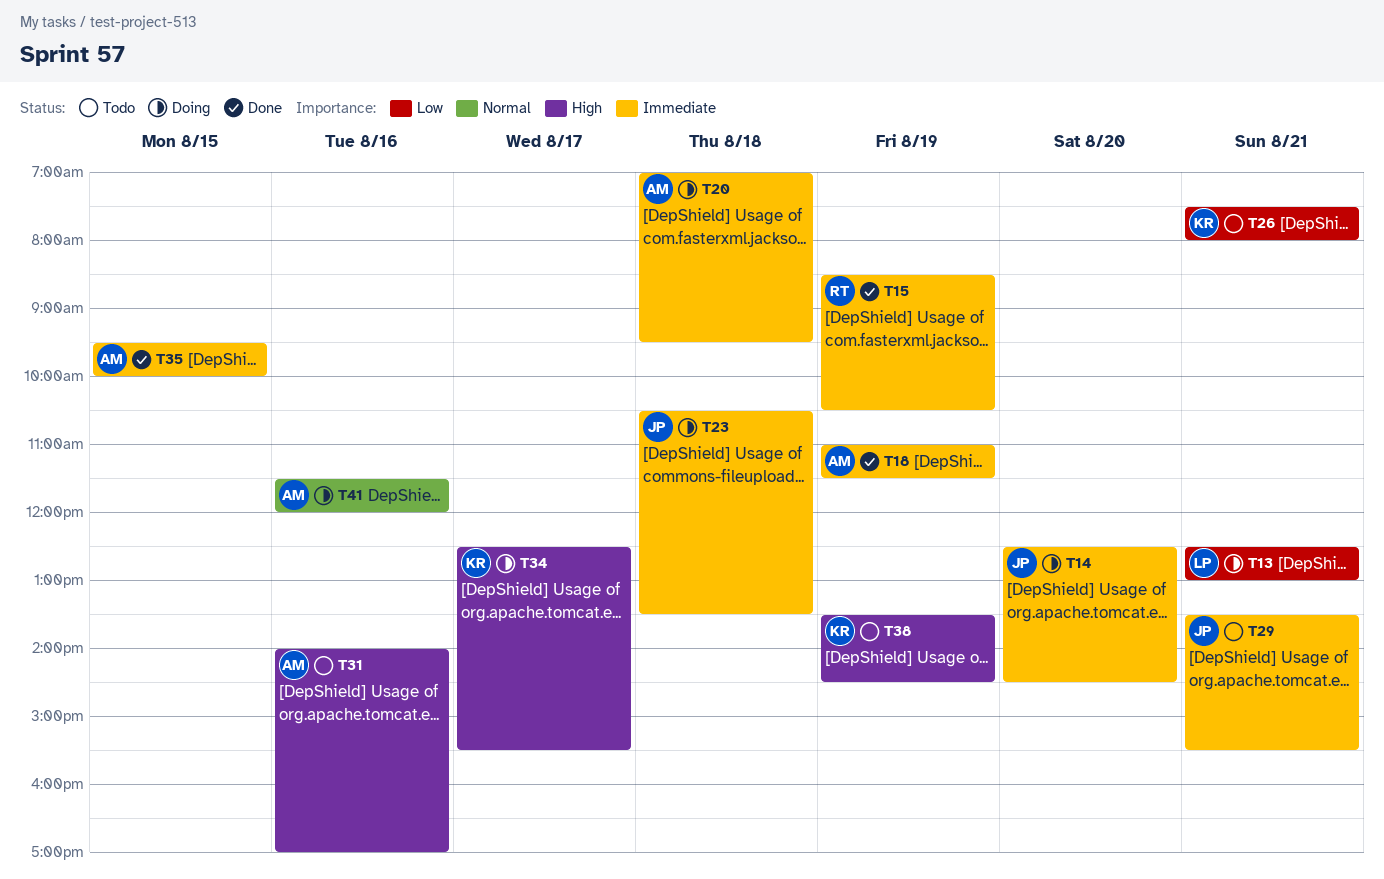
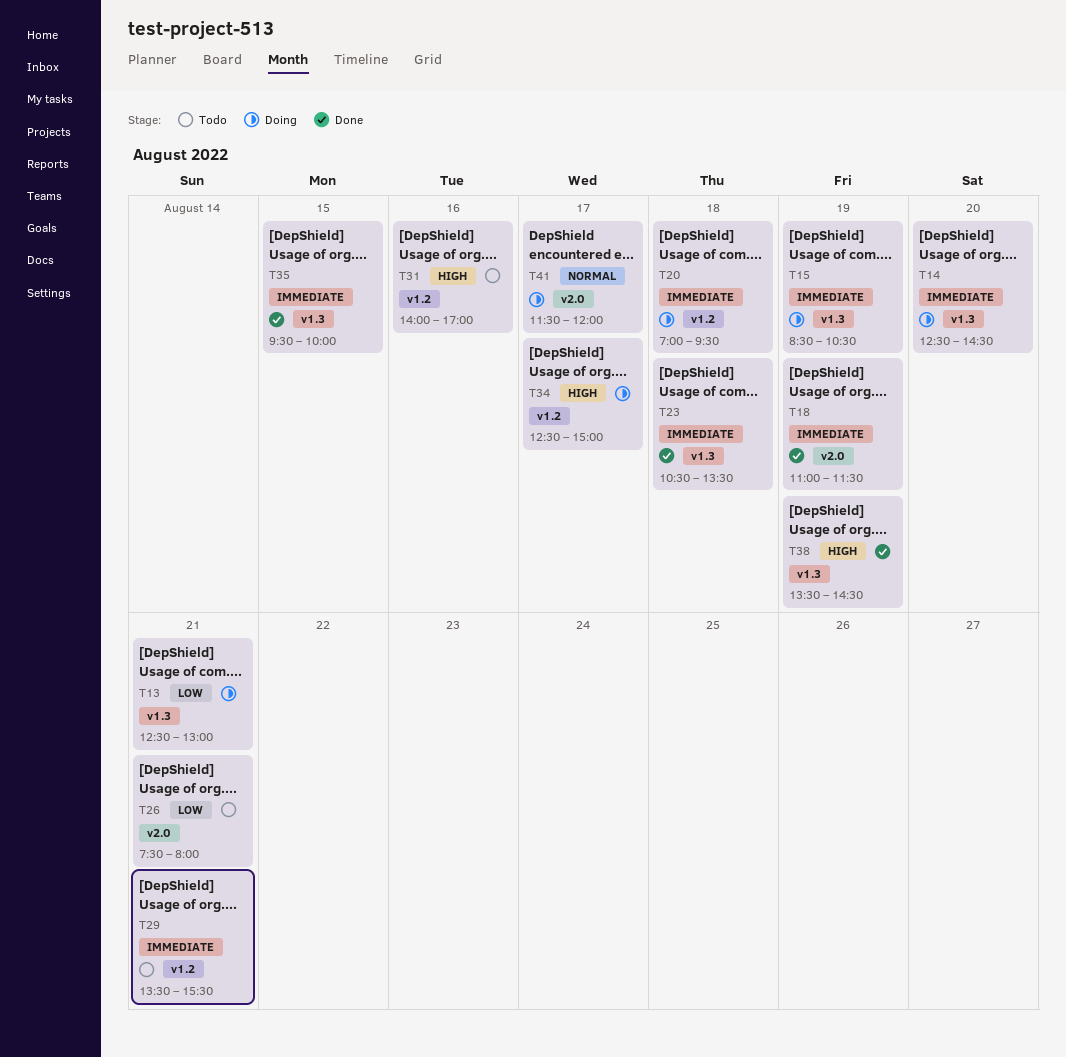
T15, status: Done -> Doing
T23, status: Doing -> Done
T34, ends: 15:30 -> 15:00
T38, status: Todo -> Done
T41, day: Aug 16 -> Aug 17

